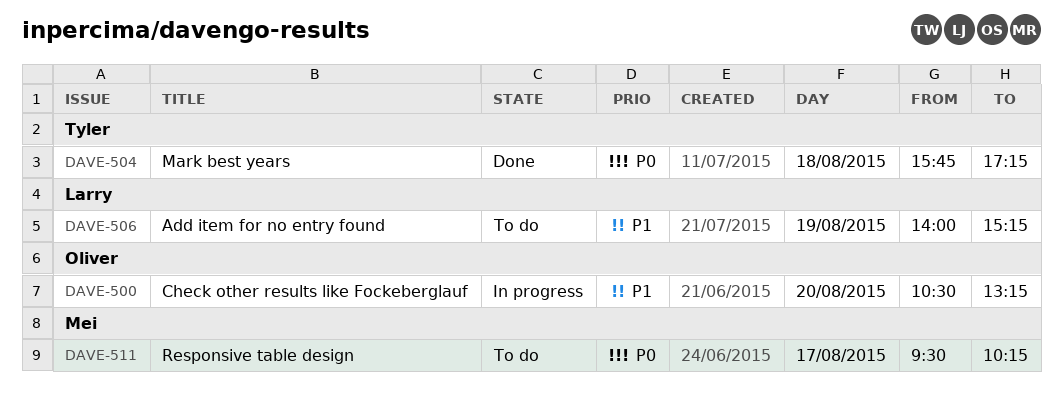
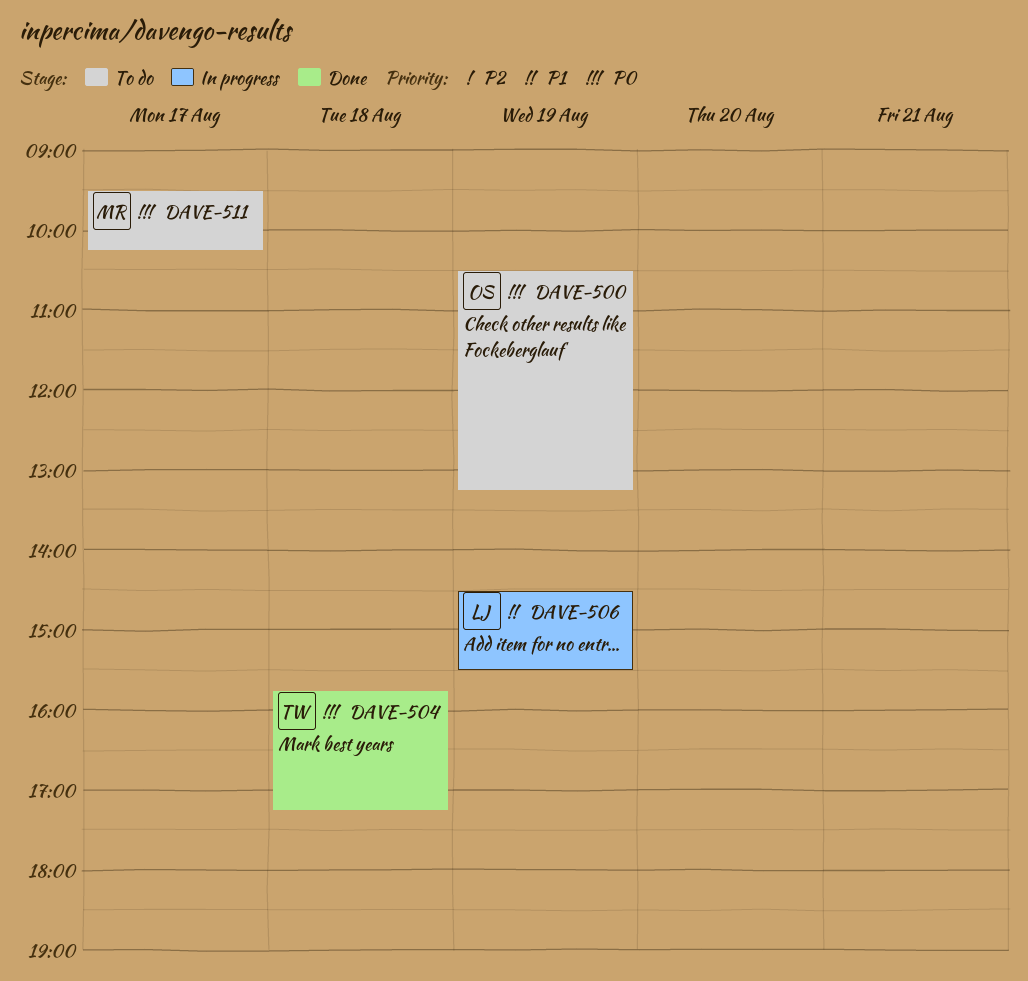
DAVE-500, status: In progress -> To do
DAVE-500, priority: P1 -> P0
DAVE-500, day: Aug 20 -> Aug 19
DAVE-506, status: To do -> In progress
DAVE-506, begins: 14:00 -> 14:30
DAVE-506, ends: 15:15 -> 15:30

